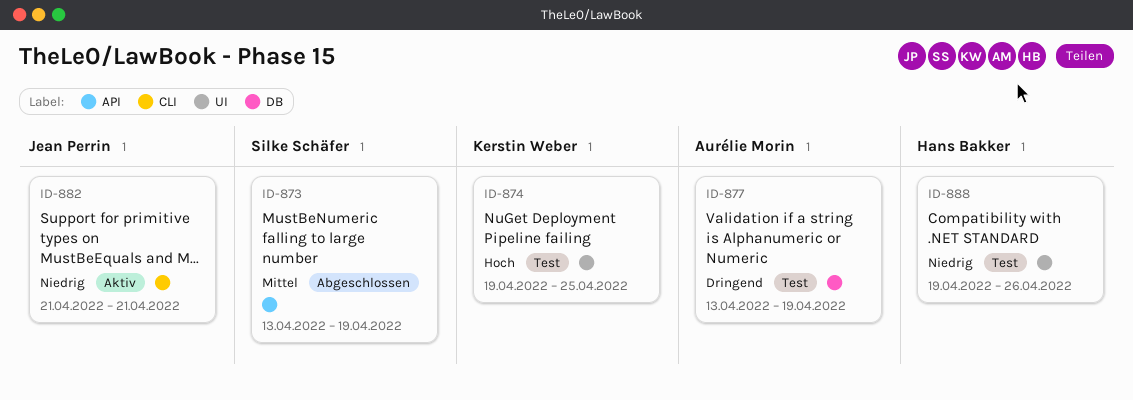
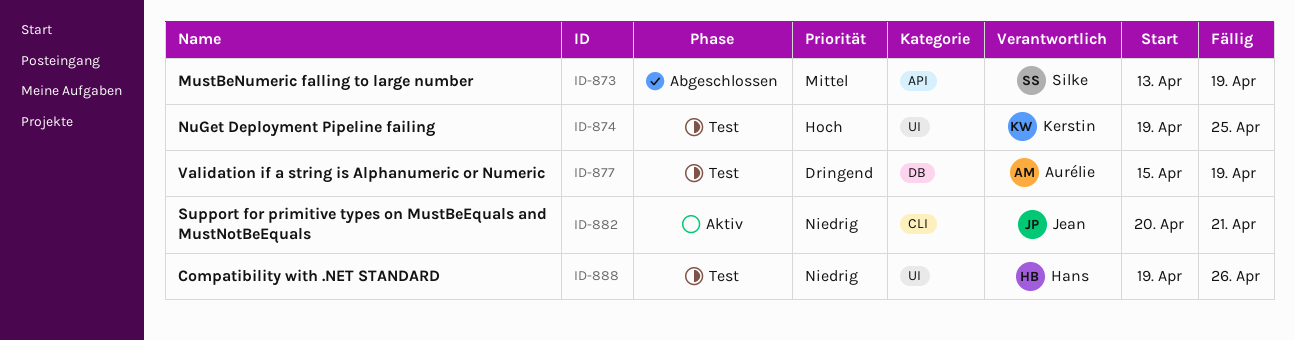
ID-877, start: Apr 13 -> Apr 15
ID-882, start: Apr 21 -> Apr 20

